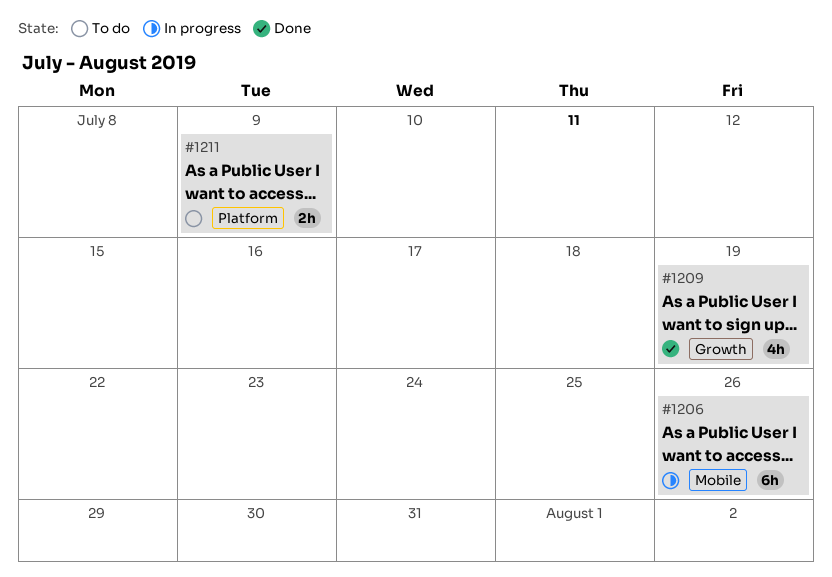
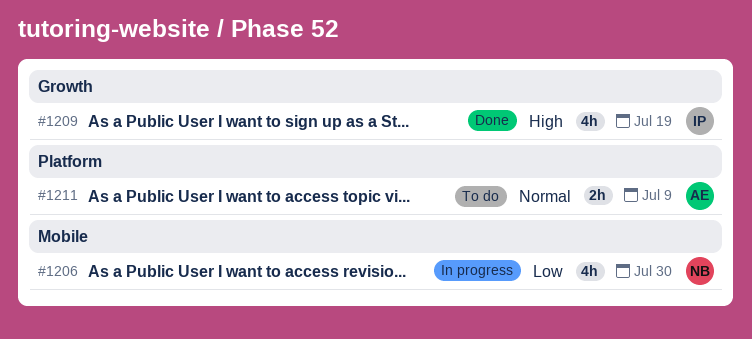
#1206, estimate: 6h -> 4h
#1206, due: Jul 26 -> Jul 30

